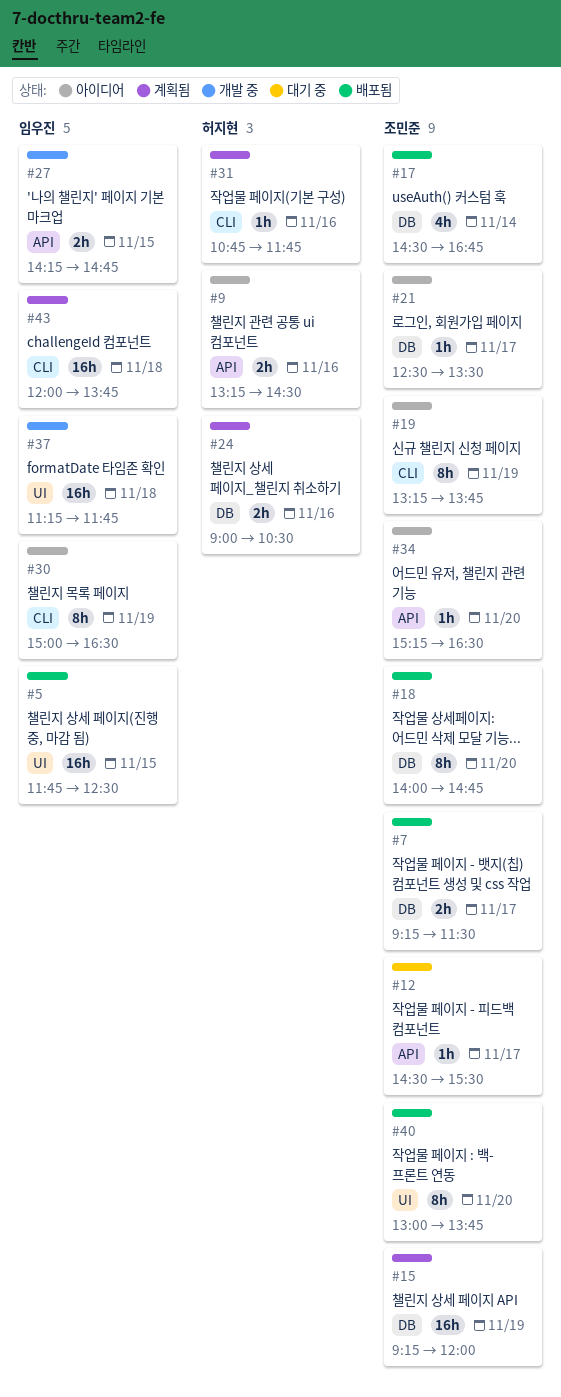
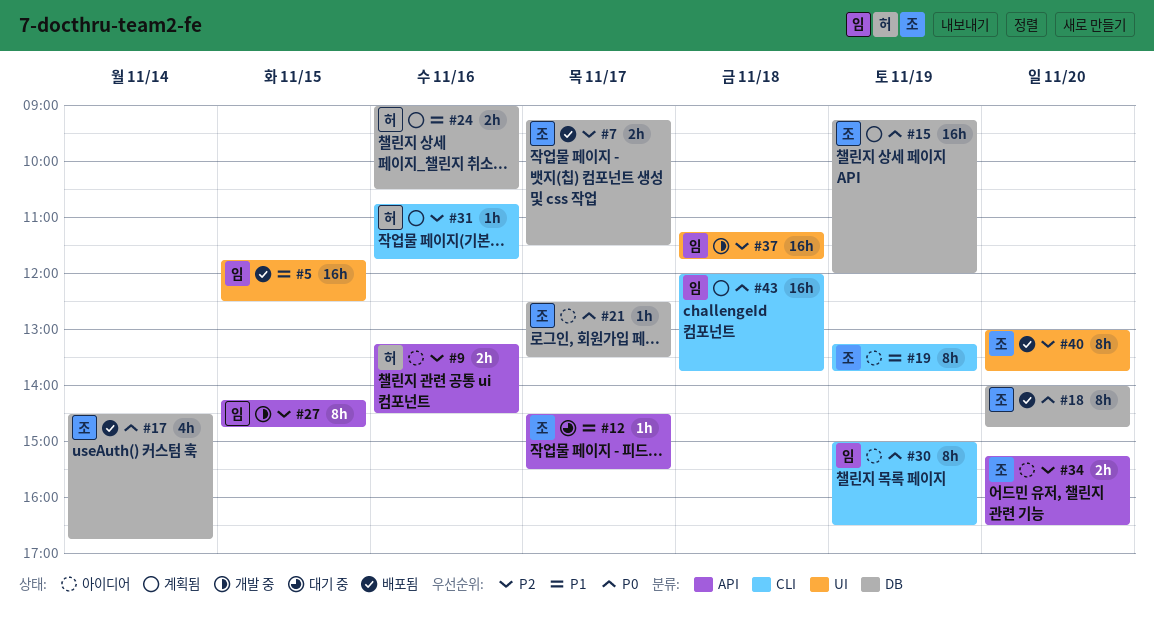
#27, estimate: 2h -> 8h
#34, estimate: 1h -> 2h

